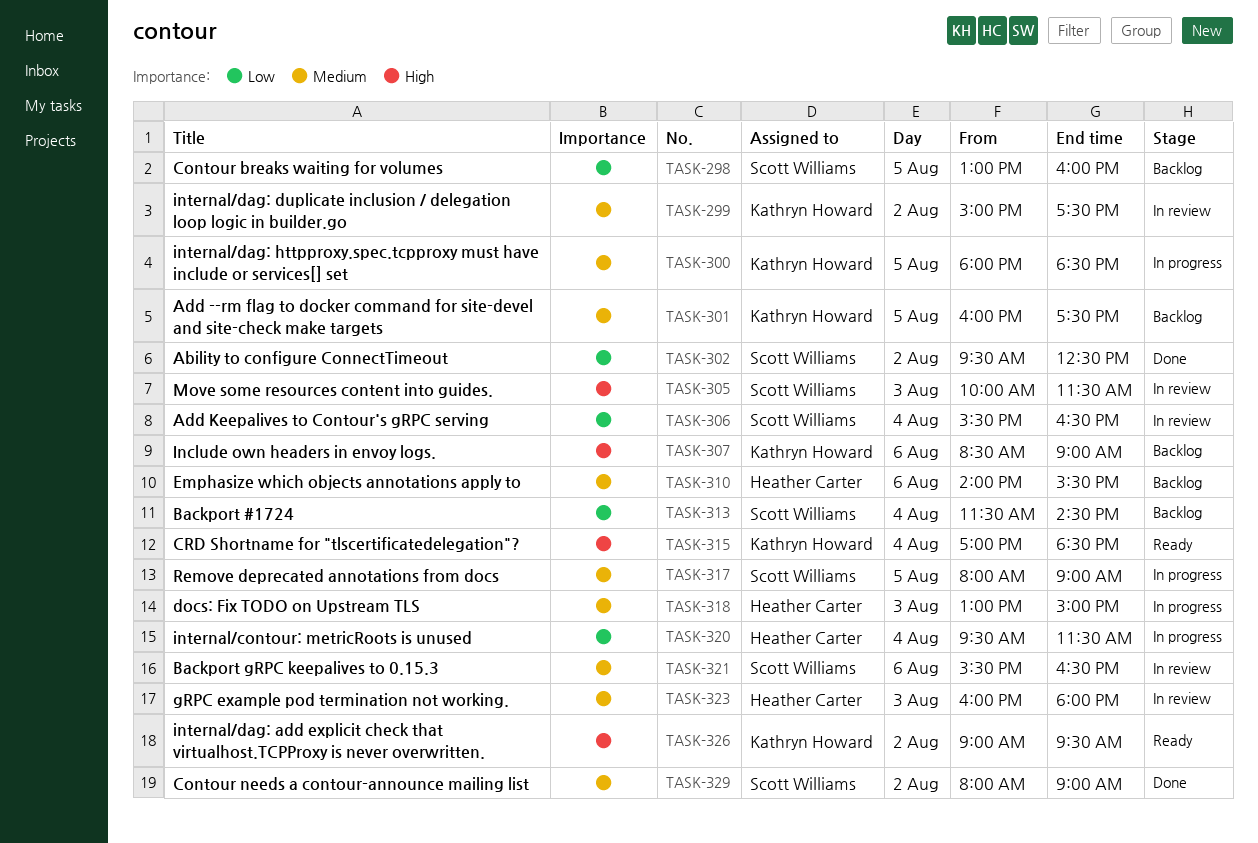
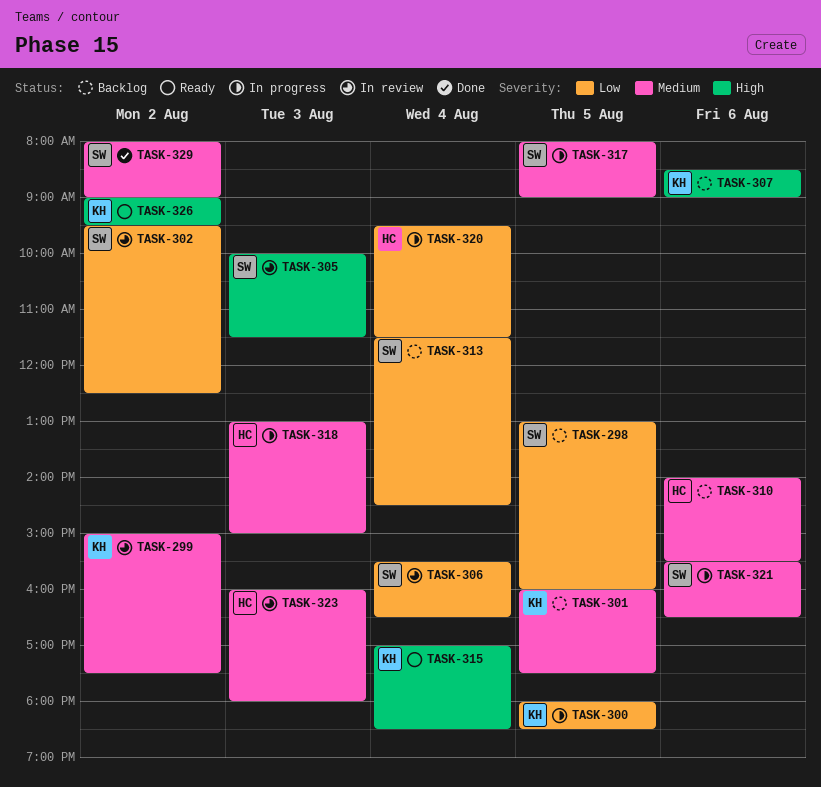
TASK-300, priority: Medium -> Low
TASK-302, status: Done -> In review
TASK-321, status: In review -> In progress

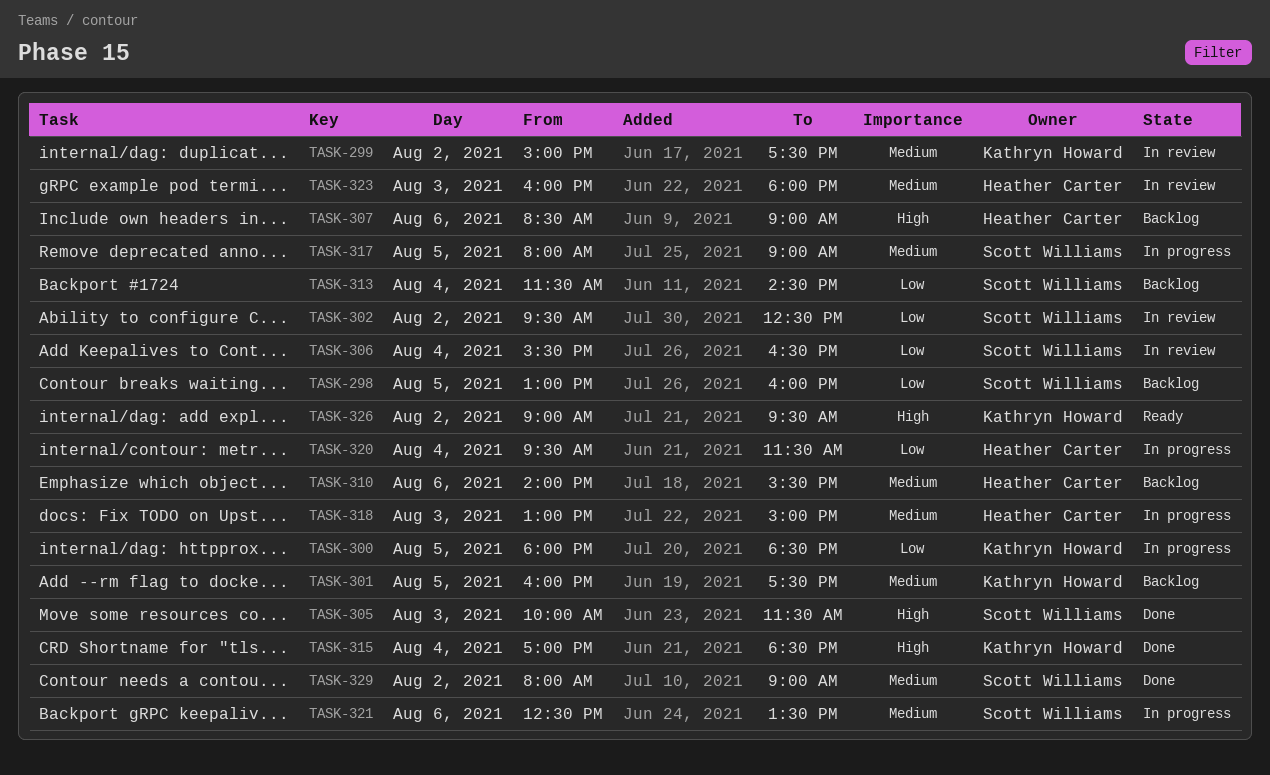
TASK-305, status: In review -> Done
TASK-307, owner: Kathryn Howard -> Heather Carter
TASK-315, status: Ready -> Done
TASK-321, begins: 15:30 -> 12:30
TASK-321, ends: 16:30 -> 13:30

